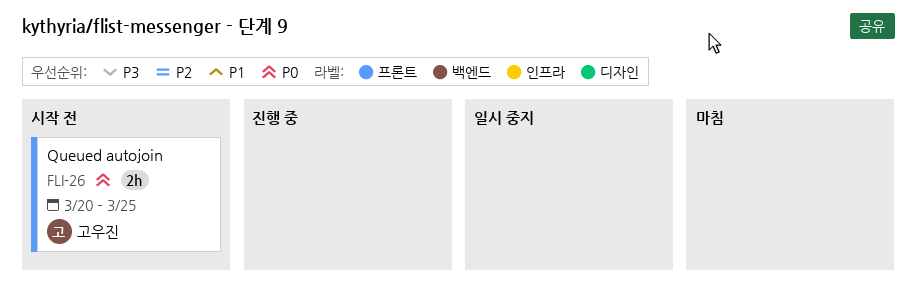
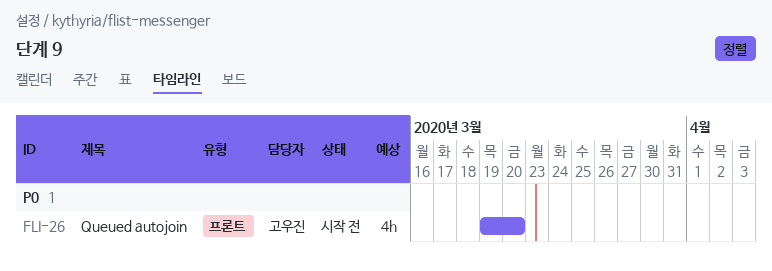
FLI-26, estimate: 2h -> 4h
FLI-26, start: Mar 20 -> Mar 19
FLI-26, due: Mar 25 -> Mar 20

